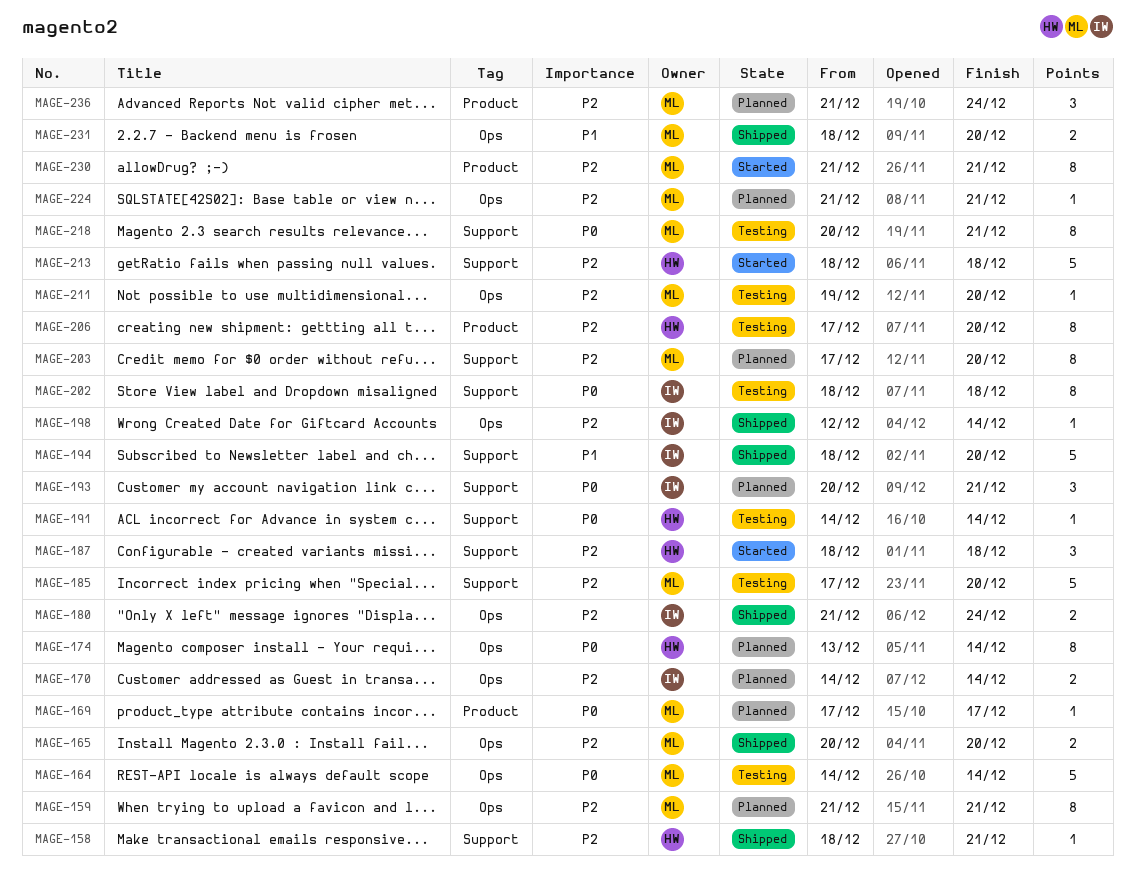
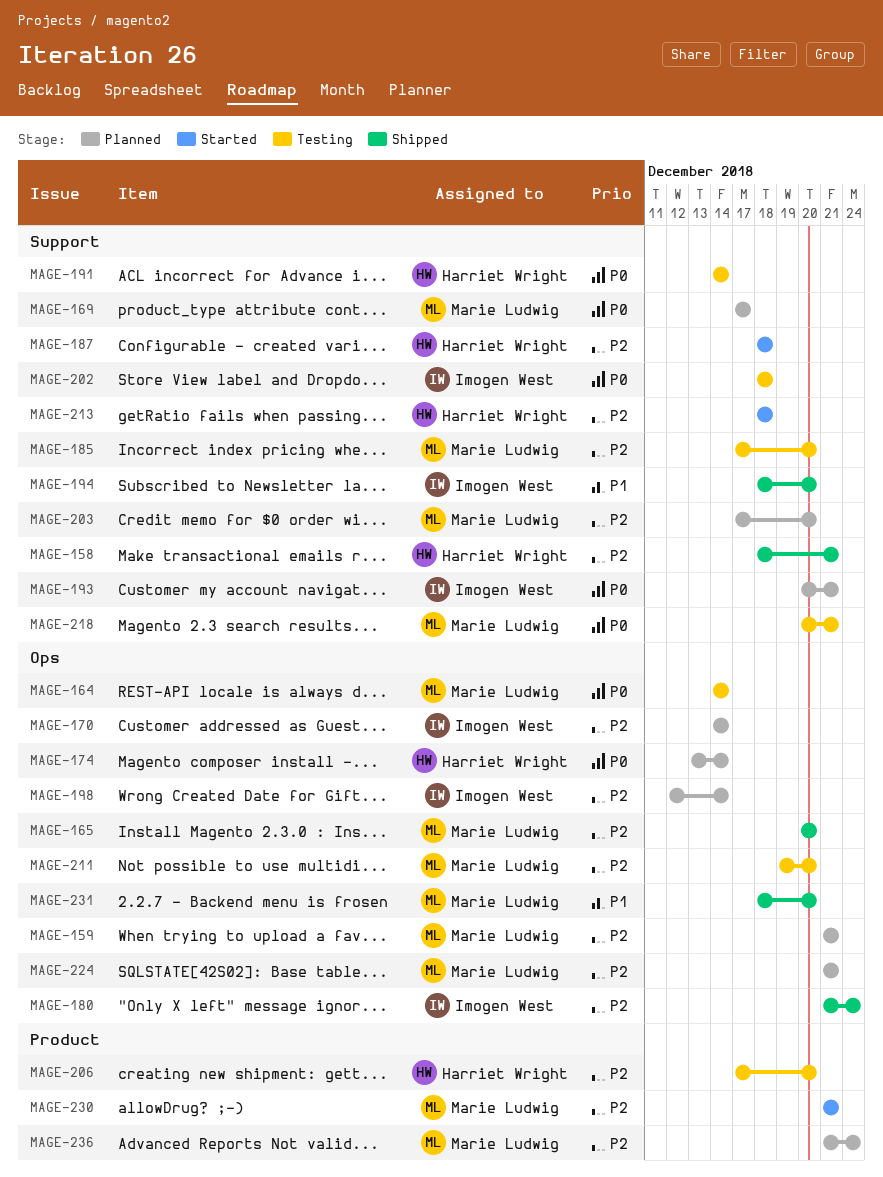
MAGE-169, label: Product -> Support
MAGE-198, status: Shipped -> Planned

